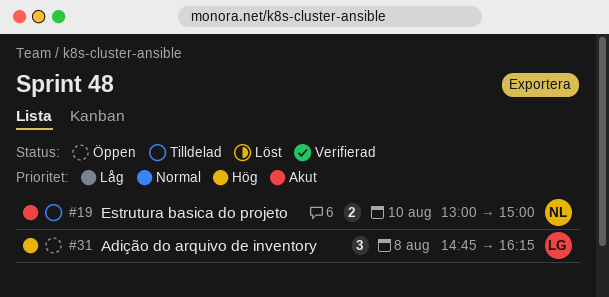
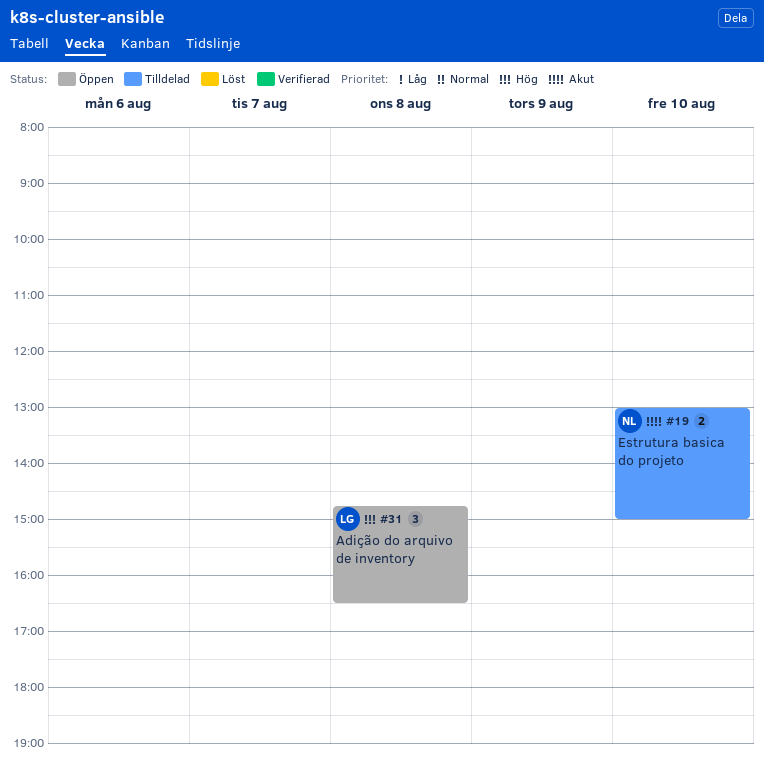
#31, ends: 16:15 -> 16:30

